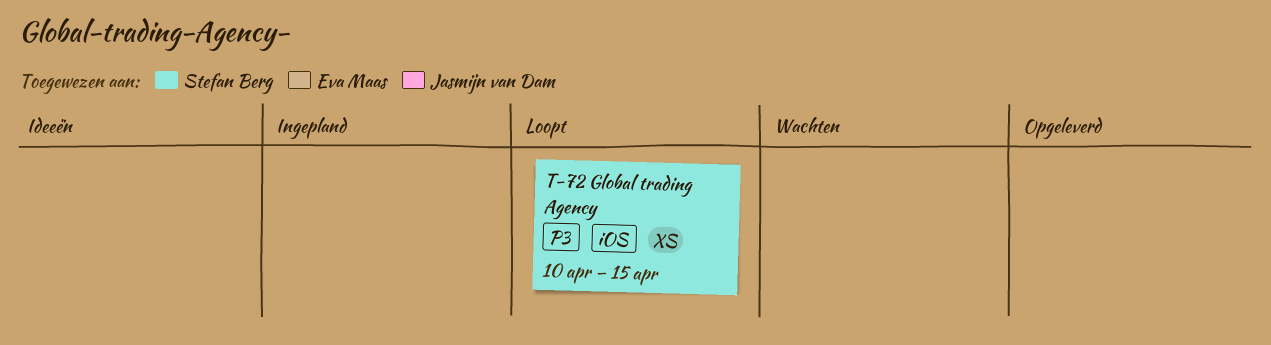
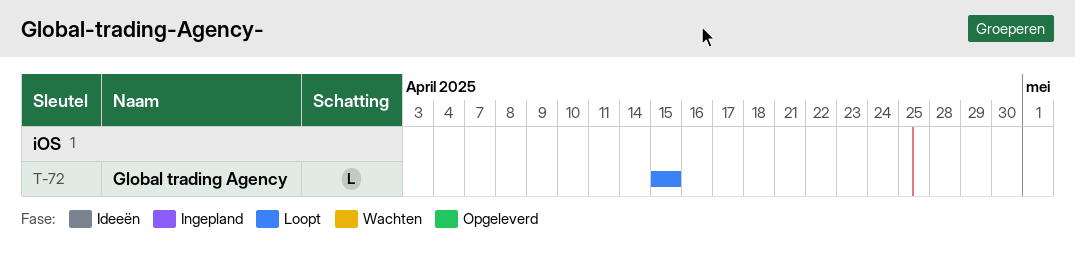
T-72, estimate: XS -> L
T-72, start: Apr 10 -> Apr 15

